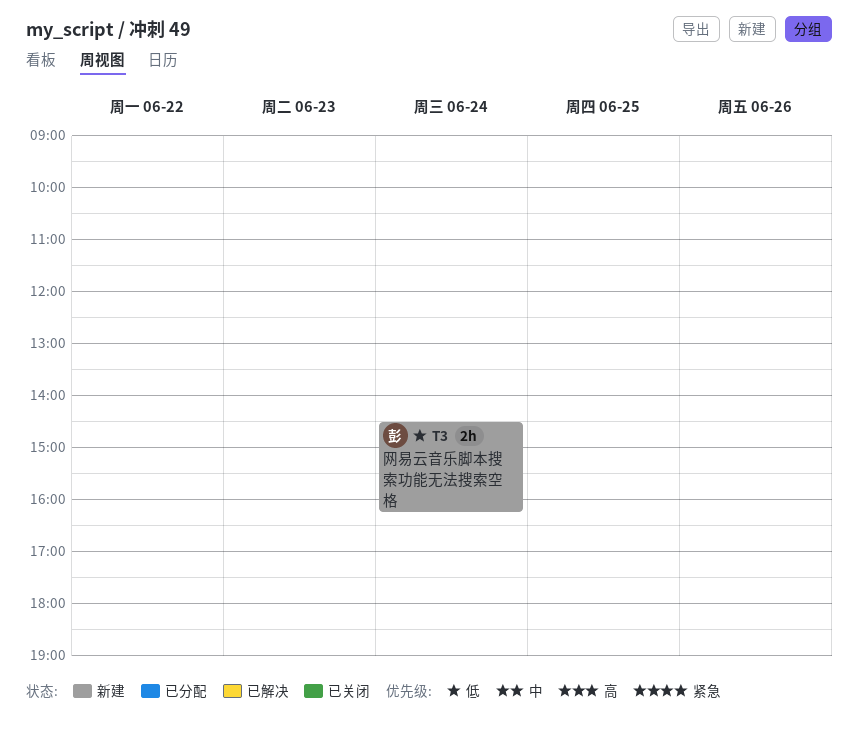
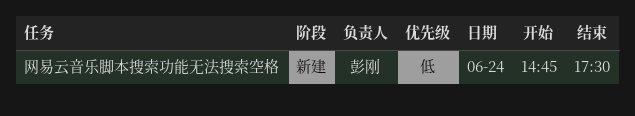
网易云音乐脚本搜索功能无法搜索空格, begins: 14:30 -> 14:45
网易云音乐脚本搜索功能无法搜索空格, ends: 16:15 -> 17:30

